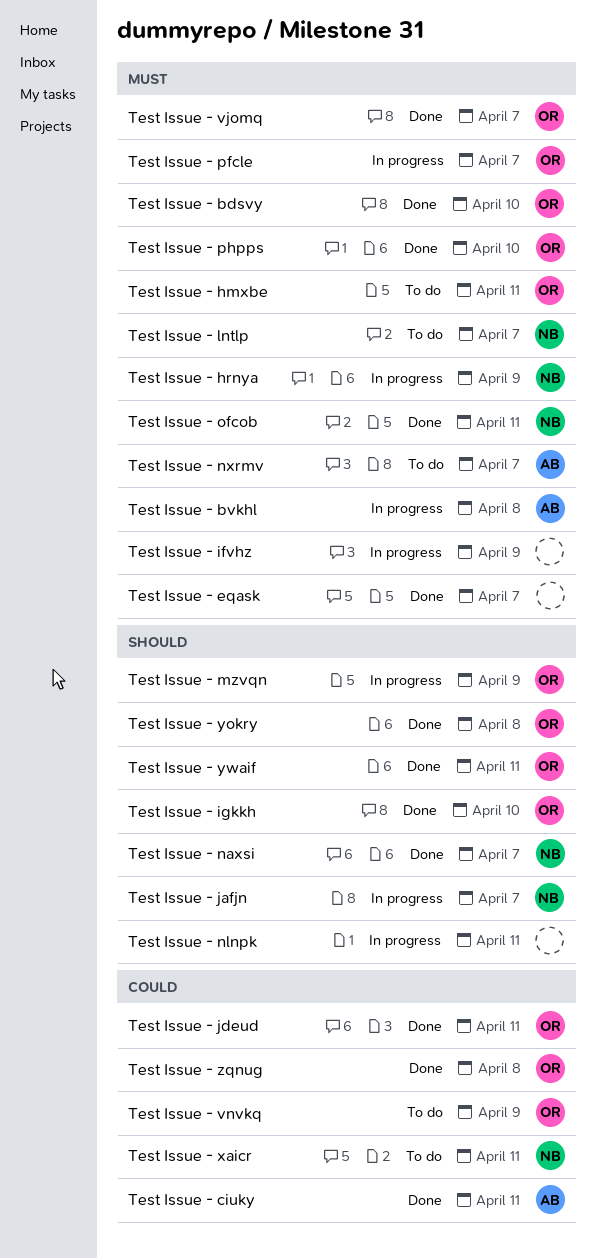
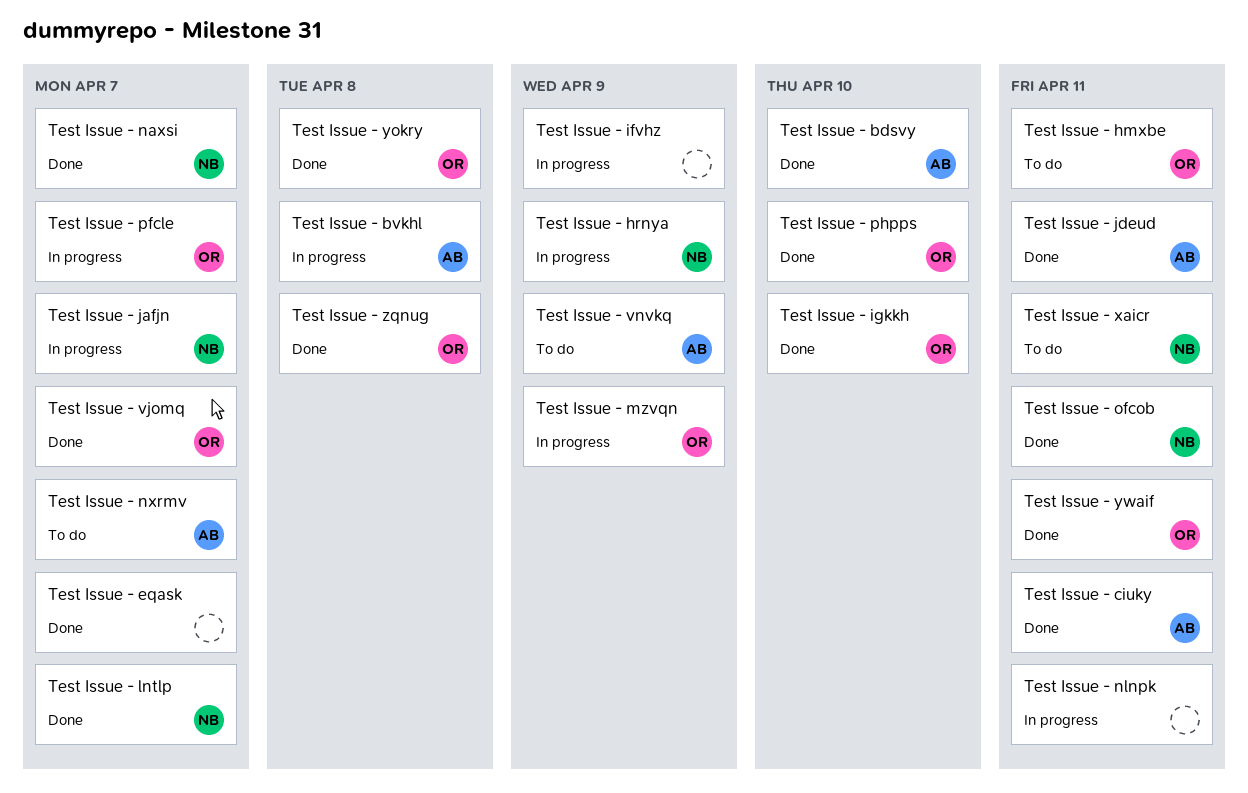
Test Issue - bdsvy, owner: OR -> AB
Test Issue - jdeud, owner: OR -> AB
Test Issue - lntlp, status: To do -> Done
Test Issue - vnvkq, owner: OR -> AB

